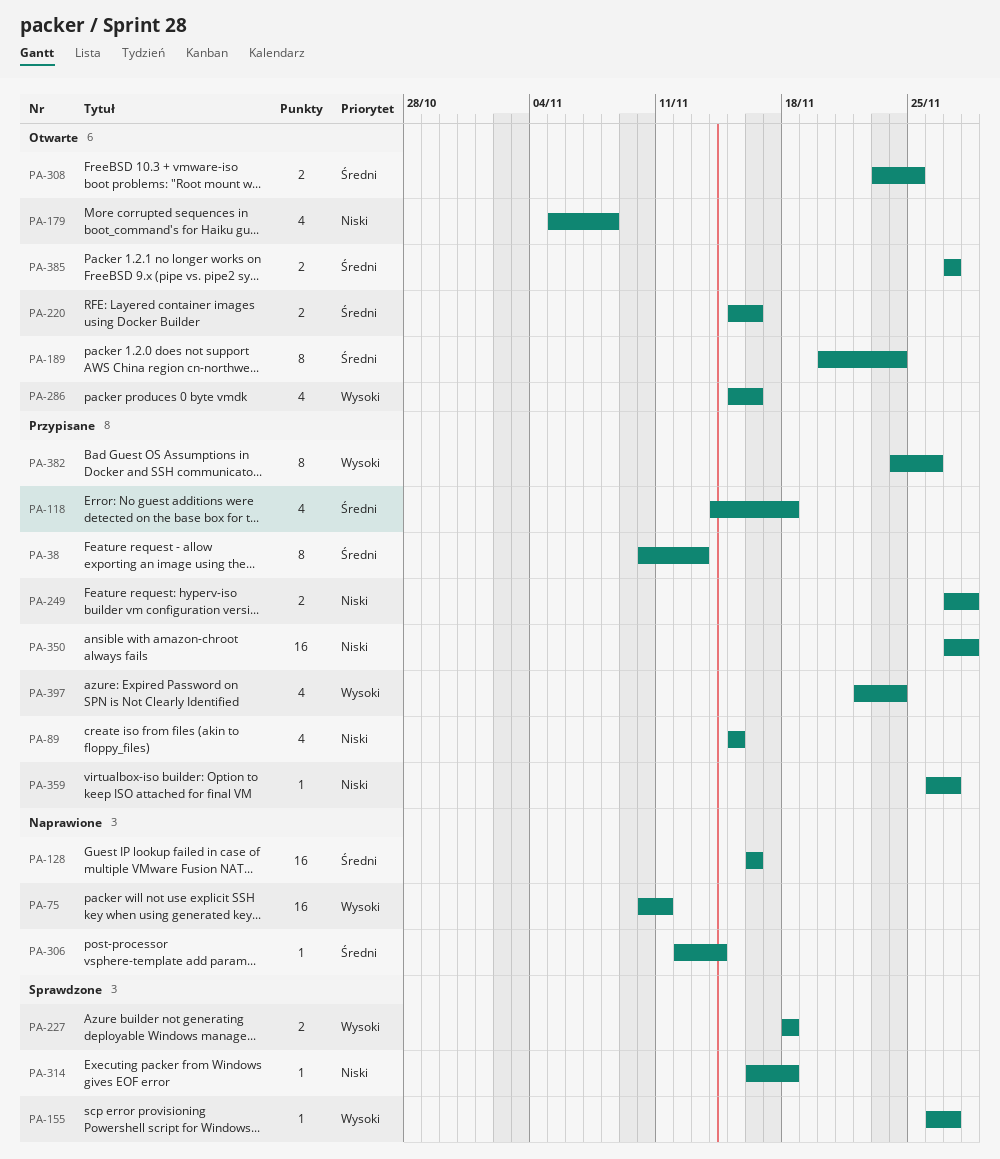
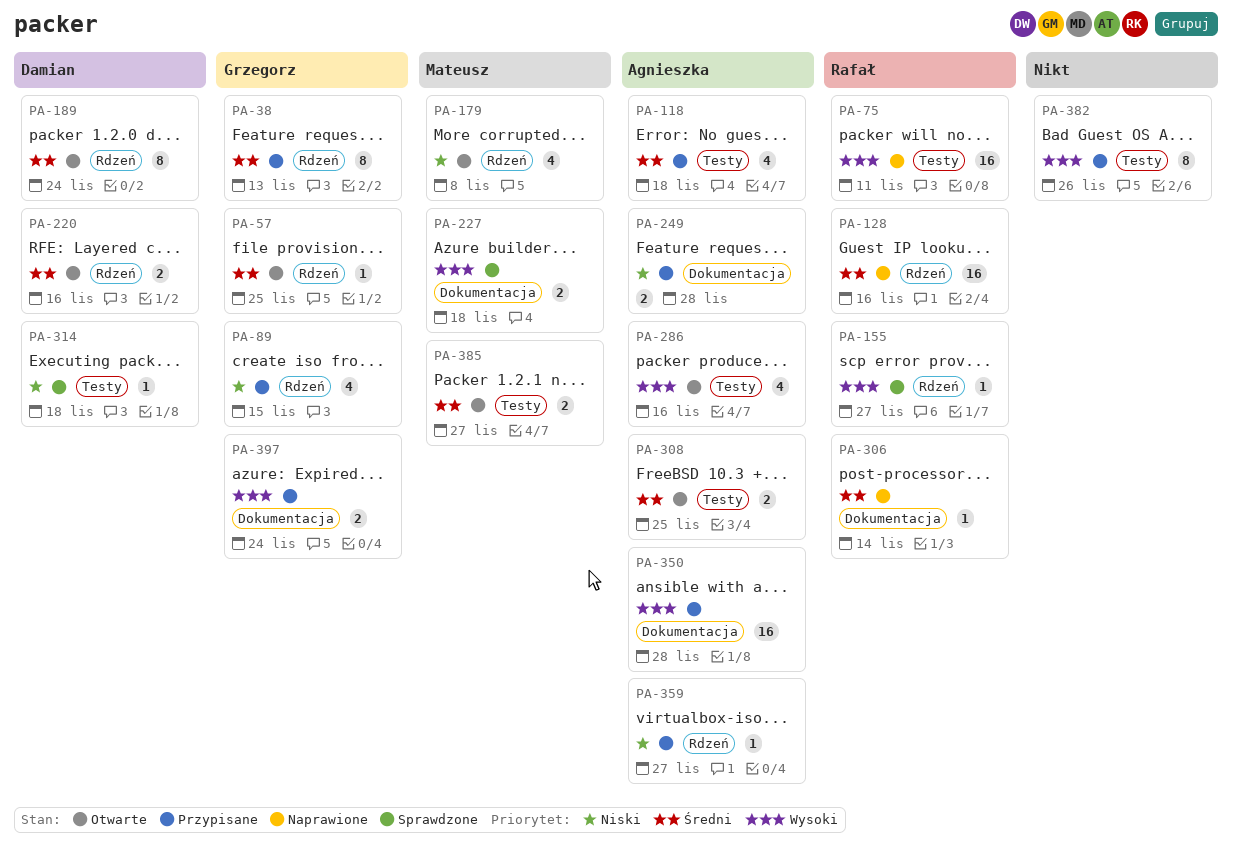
PA-57: none -> present
PA-350, priority: Niski -> Wysoki
PA-397, estimate: 4 -> 2

